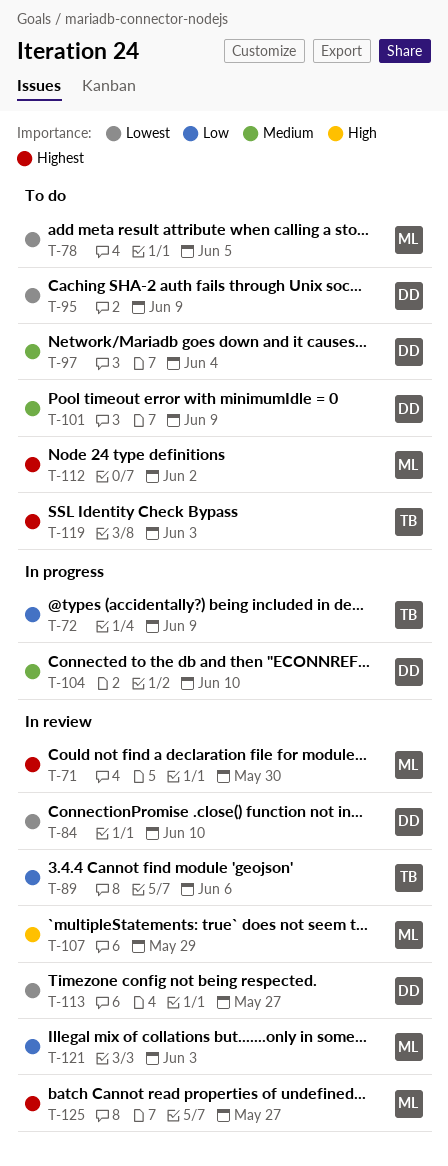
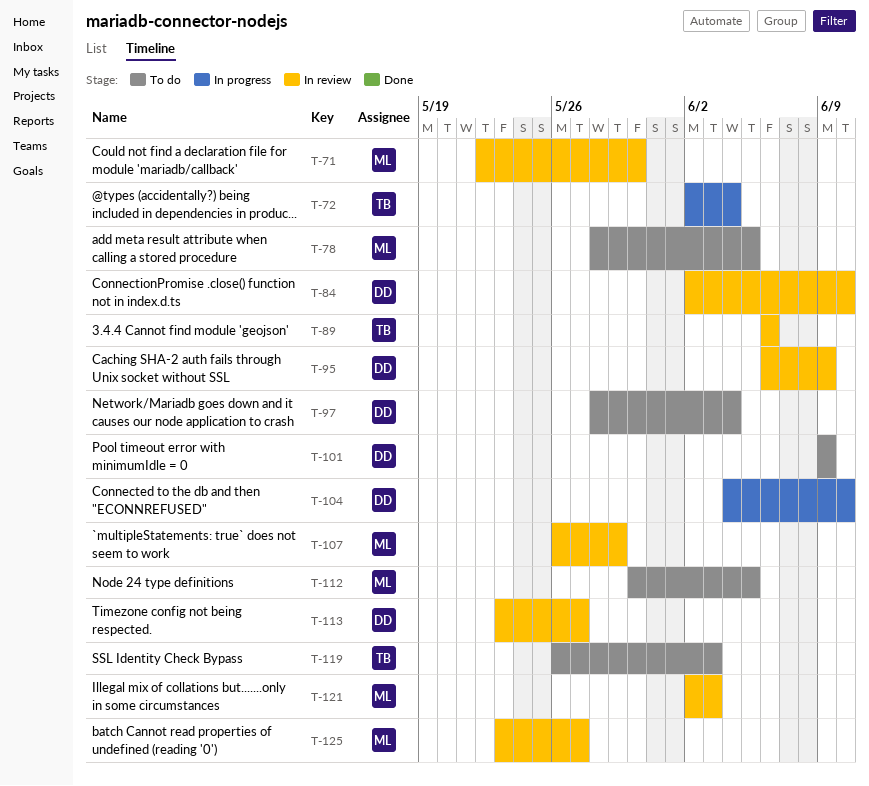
T-72, due: Jun 9 -> Jun 4
T-95, status: To do -> In review
T-112, due: Jun 2 -> Jun 5

